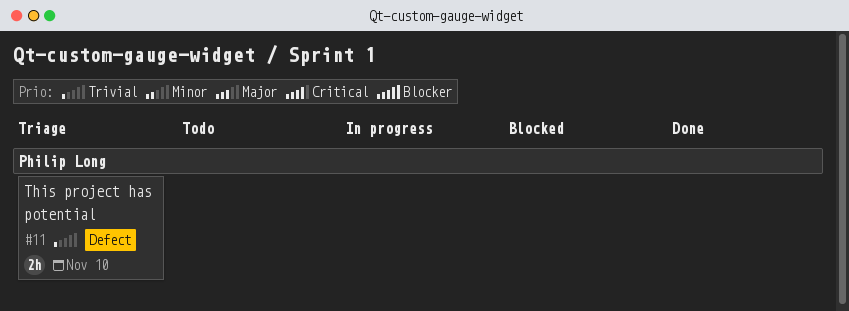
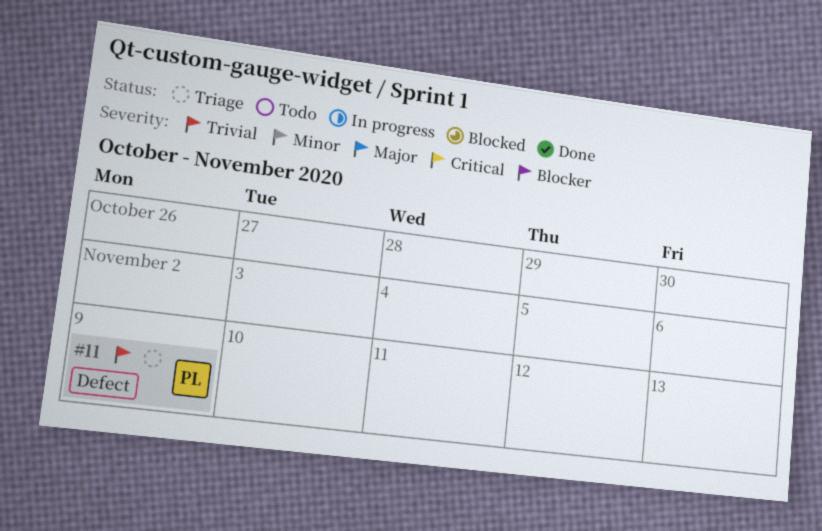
#11, due: Nov 10 -> Nov 9

